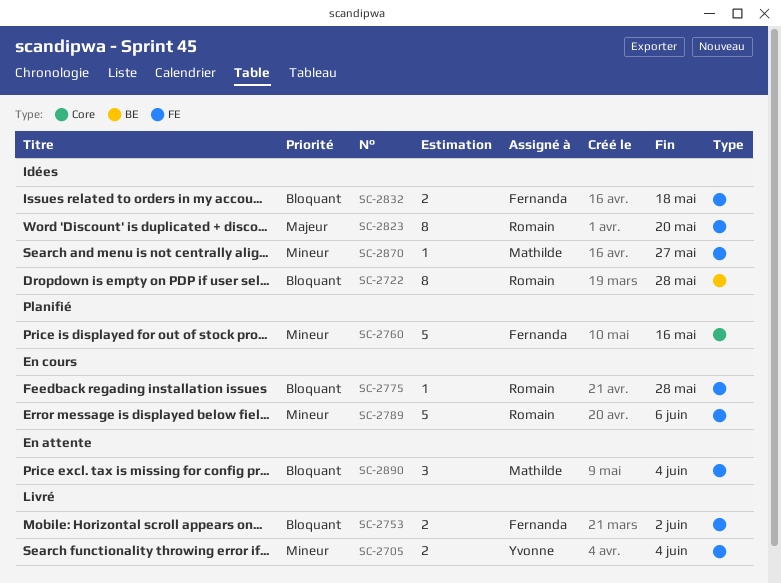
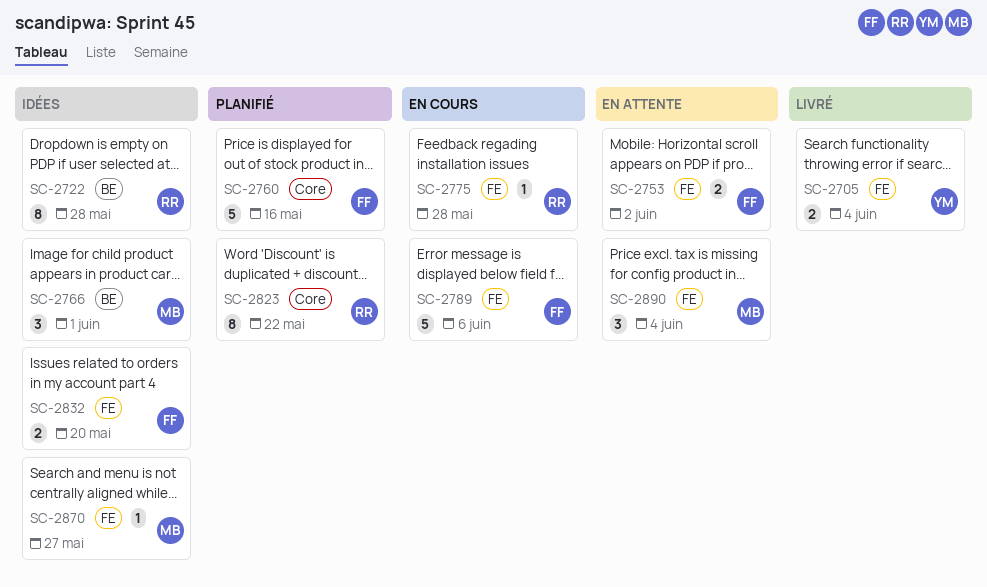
SC-2753, status: Livré -> En attente
SC-2766: none -> present
SC-2789, owner: Romain -> Fernanda
SC-2823, status: Idées -> Planifié
SC-2823, label: FE -> Core
SC-2823, due: May 20 -> May 22
SC-2832, due: May 18 -> May 20

